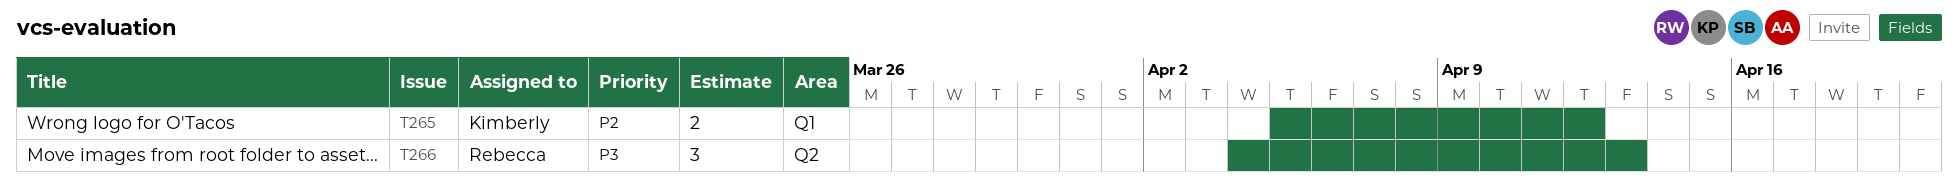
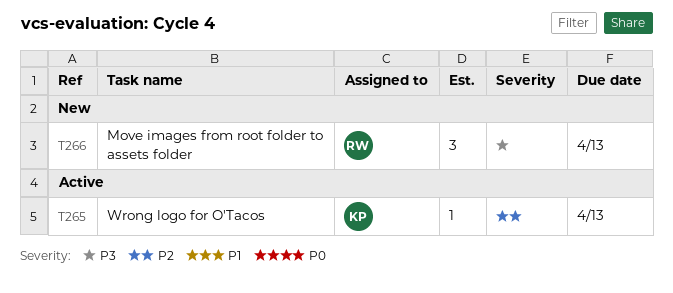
T265, estimate: 2 -> 1
T265, due: Apr 12 -> Apr 13

